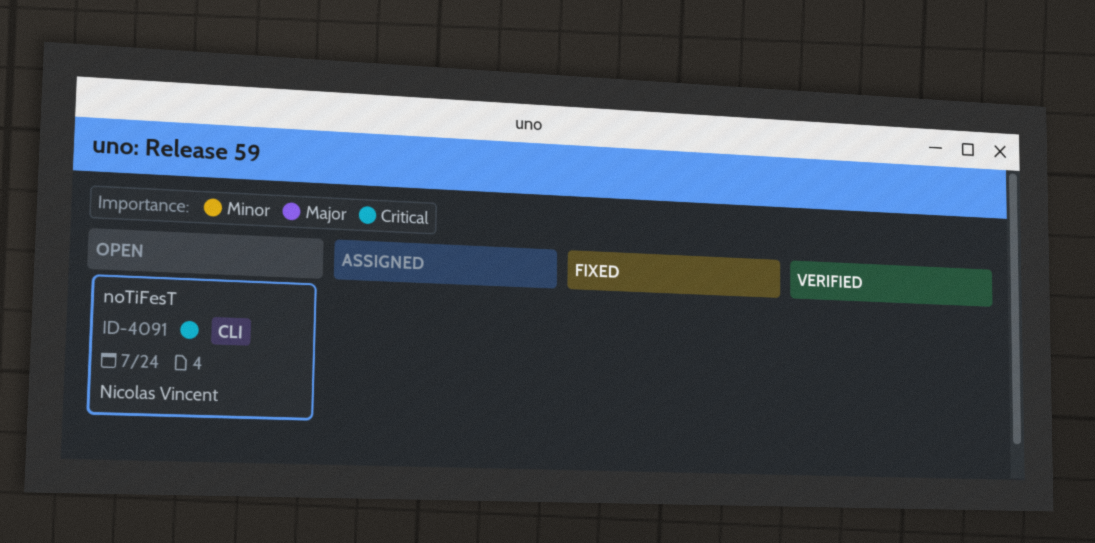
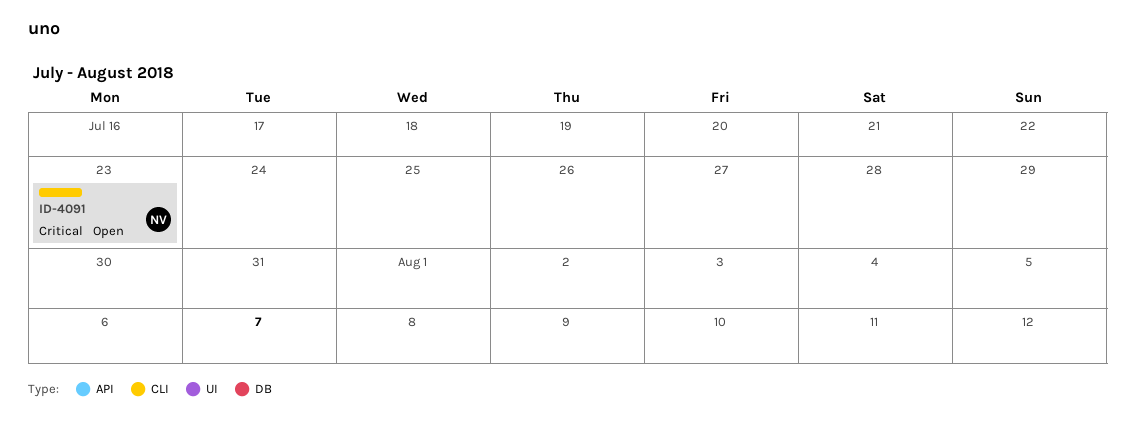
ID-4091, due: Jul 24 -> Jul 23

